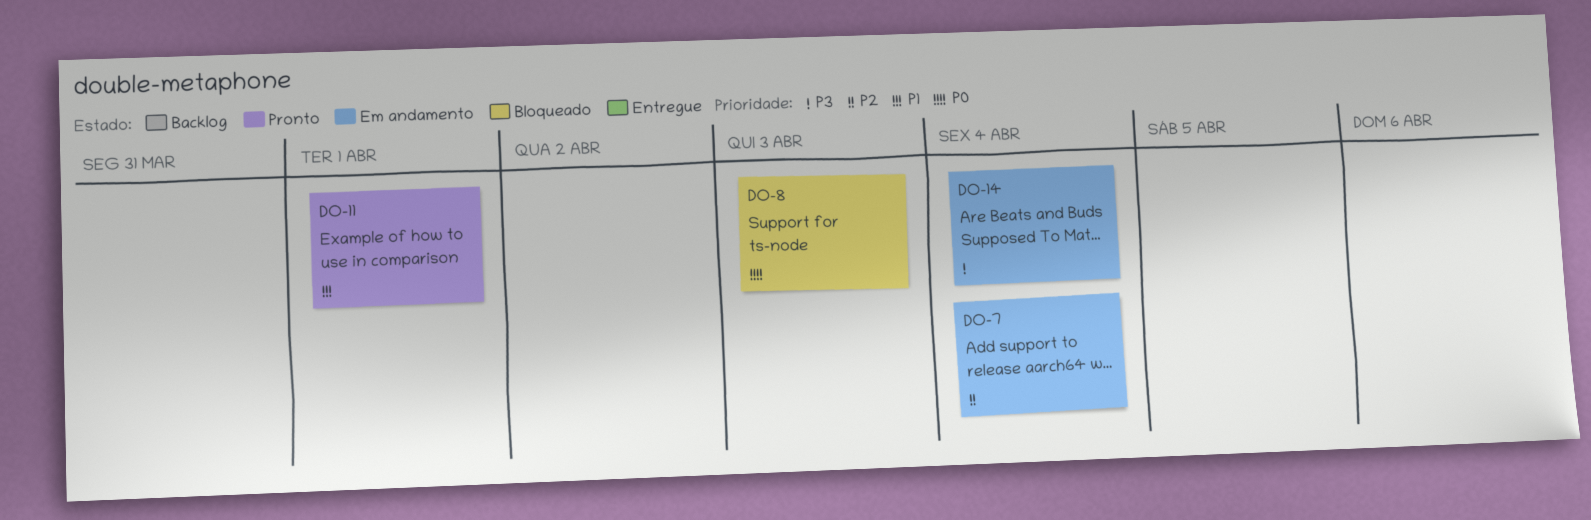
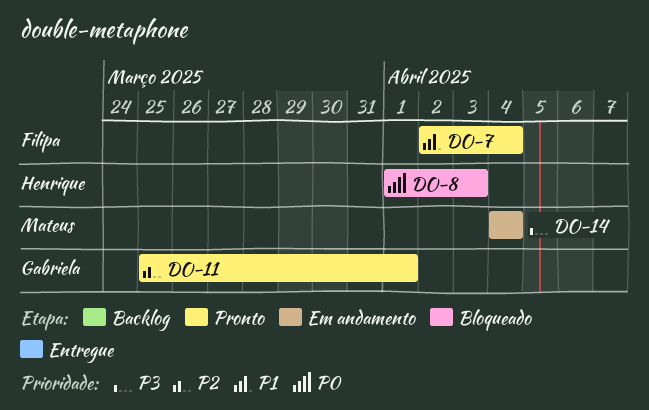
DO-7, status: Em andamento -> Pronto
DO-7, priority: P2 -> P1
DO-11, priority: P1 -> P2

